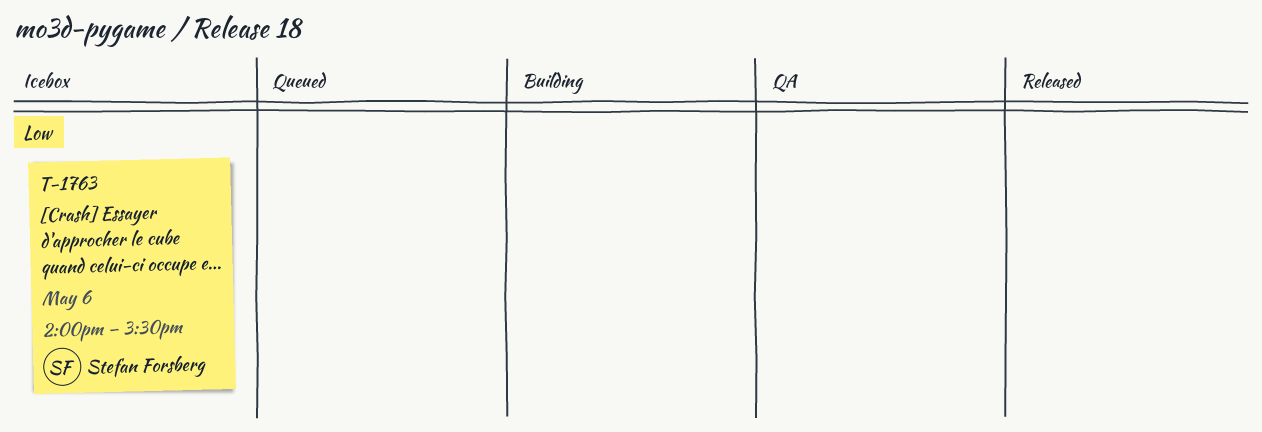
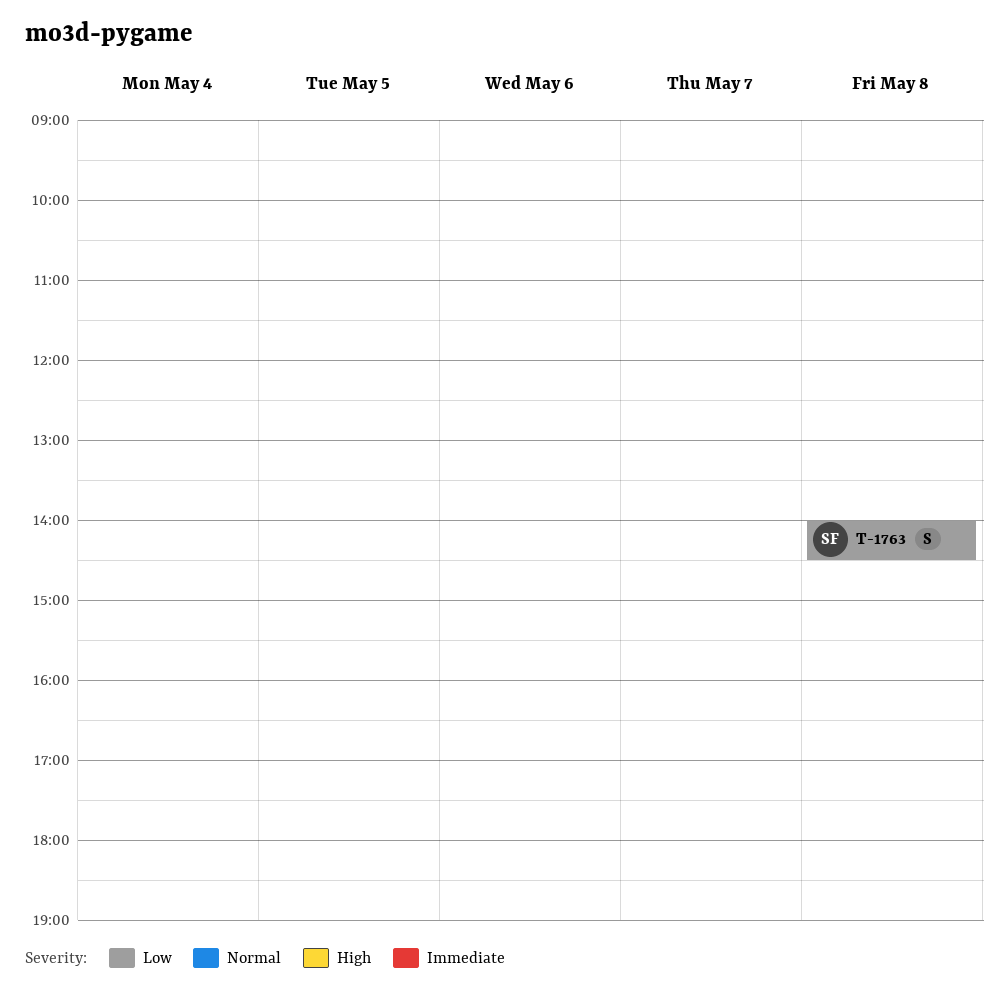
T-1763, day: May 6 -> May 8
T-1763, ends: 15:30 -> 14:30

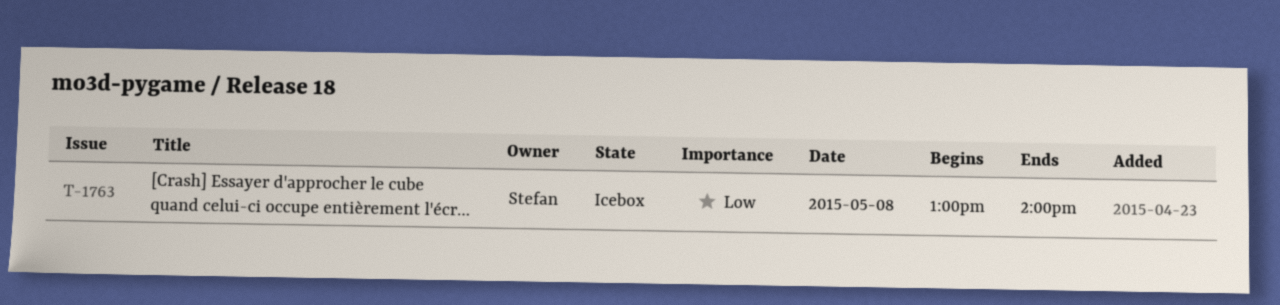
T-1763, begins: 14:00 -> 13:00
T-1763, ends: 14:30 -> 14:00

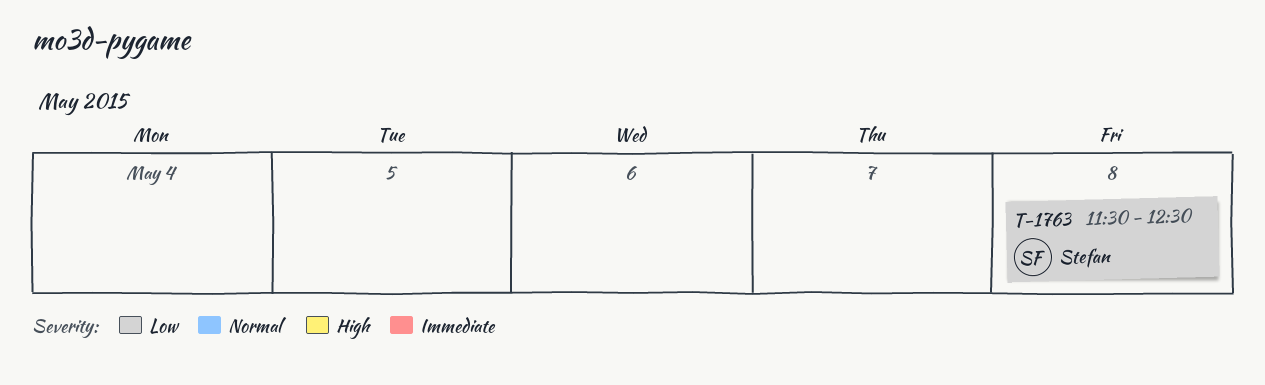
T-1763, begins: 13:00 -> 11:30
T-1763, ends: 14:00 -> 12:30

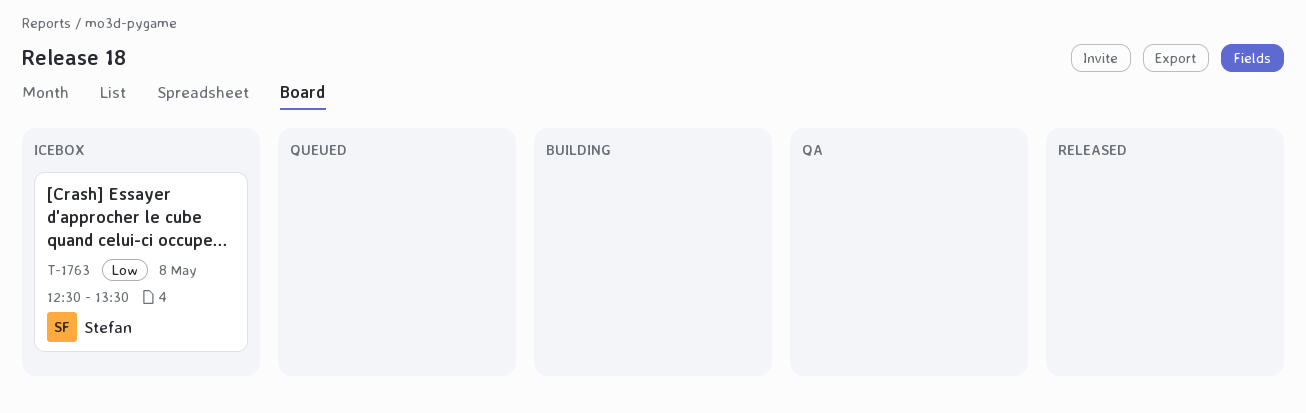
T-1763, begins: 11:30 -> 12:30
T-1763, ends: 12:30 -> 13:30

